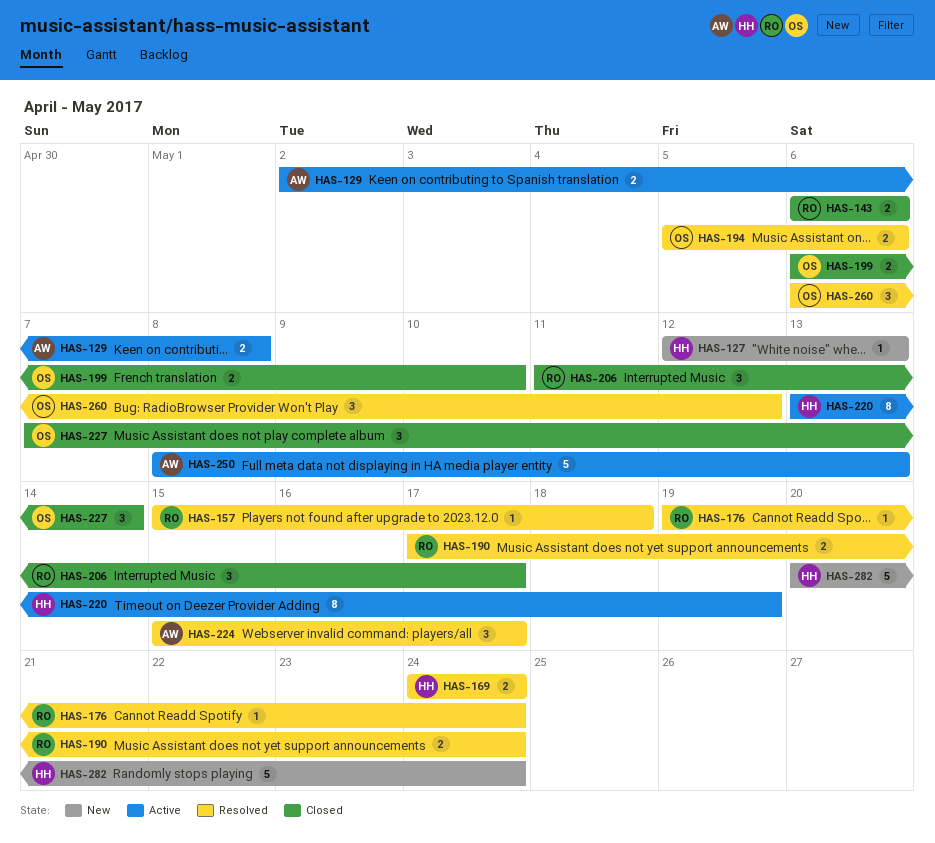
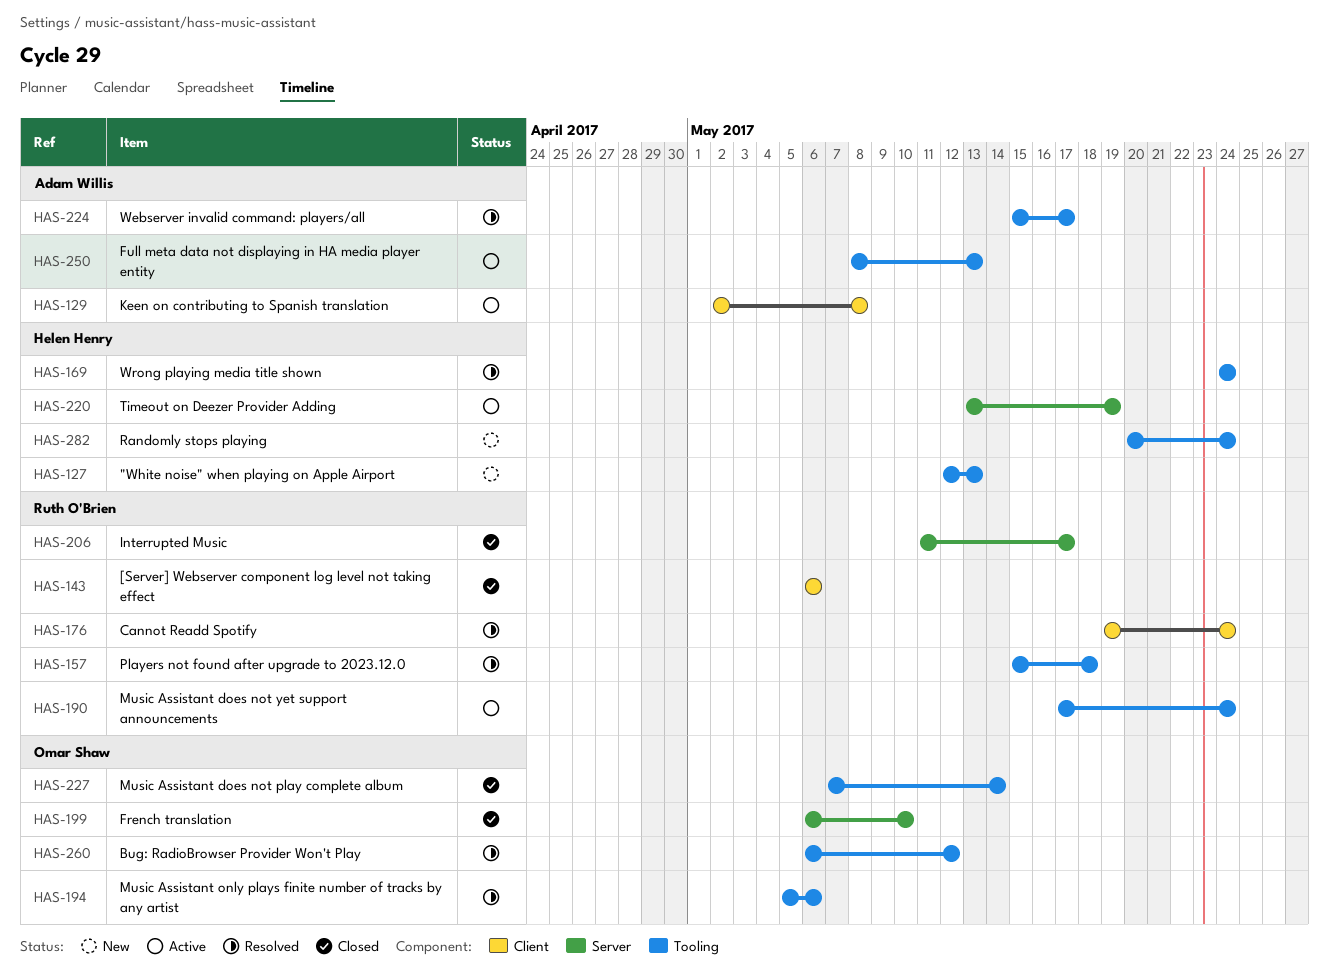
HAS-190, status: Resolved -> Active

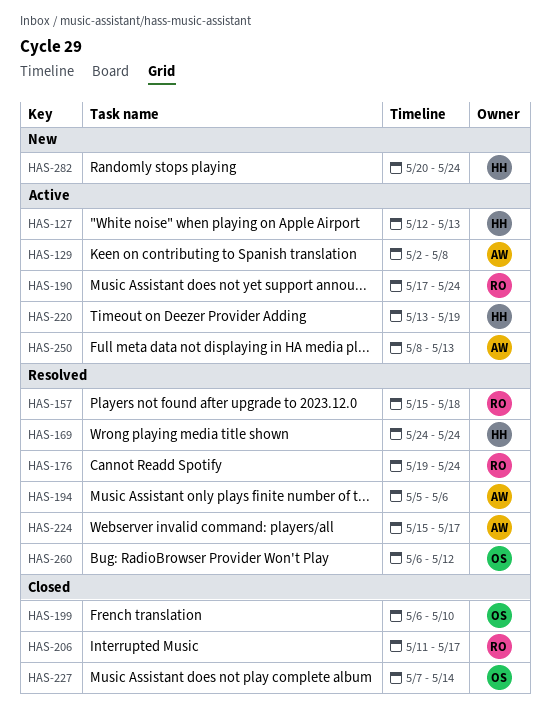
HAS-127, status: New -> Active
HAS-143: present -> none
HAS-194, owner: Omar Shaw -> Adam Willis

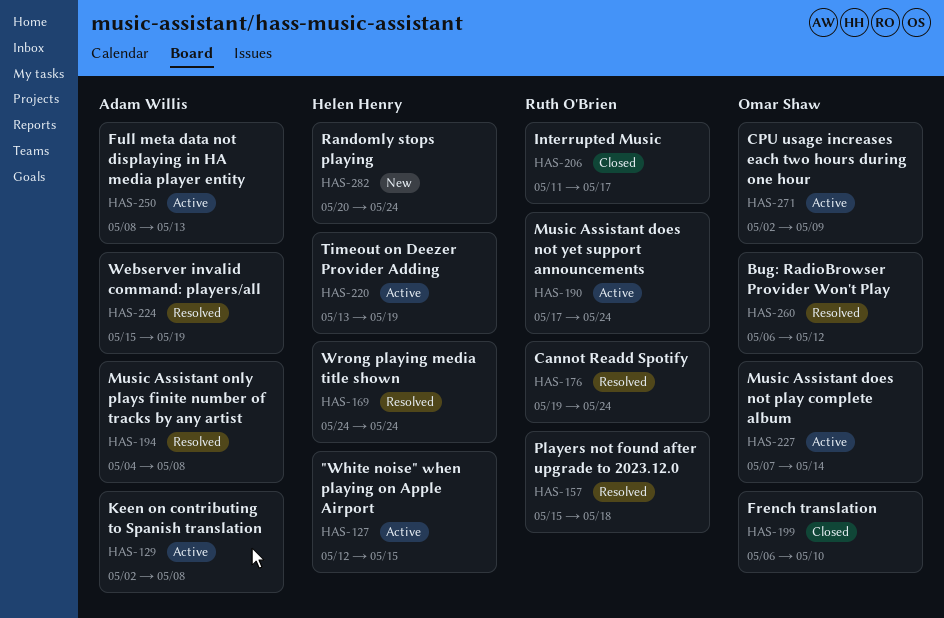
HAS-127, due: May 13 -> May 15
HAS-194, start: May 5 -> May 4
HAS-194, due: May 6 -> May 8
HAS-224, due: May 17 -> May 19
HAS-227, status: Closed -> Active
HAS-271: none -> present

